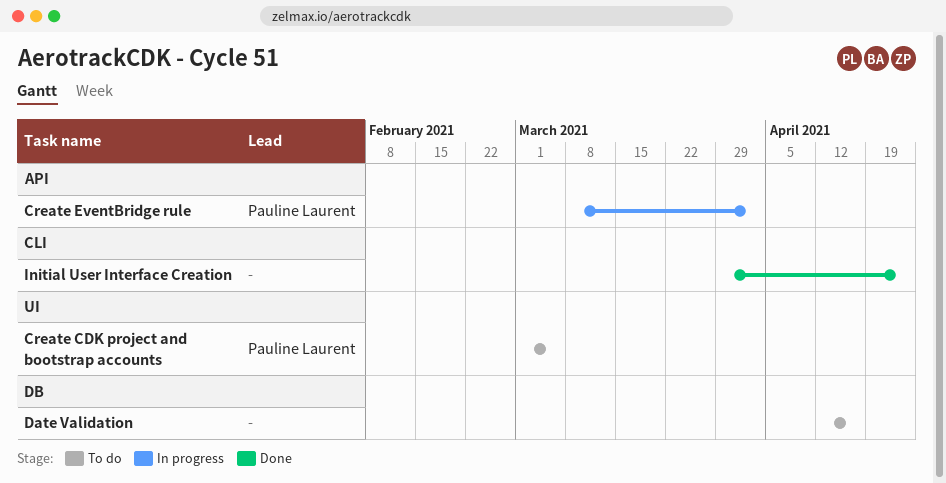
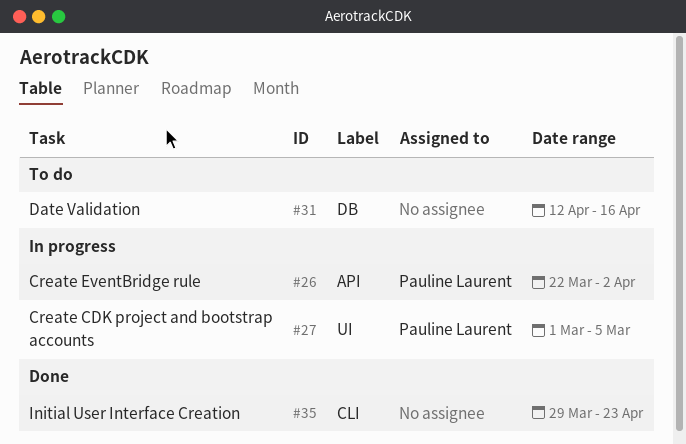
Create CDK project and bootstrap accounts, status: To do -> In progress
Create EventBridge rule, start: Mar 8 -> Mar 22

